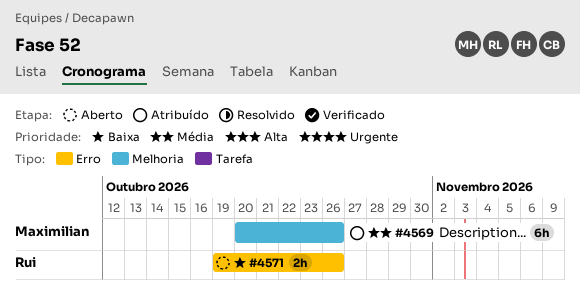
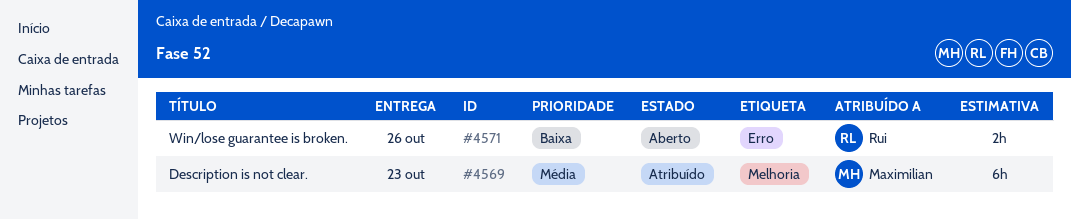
#4569, due: Oct 26 -> Oct 23

